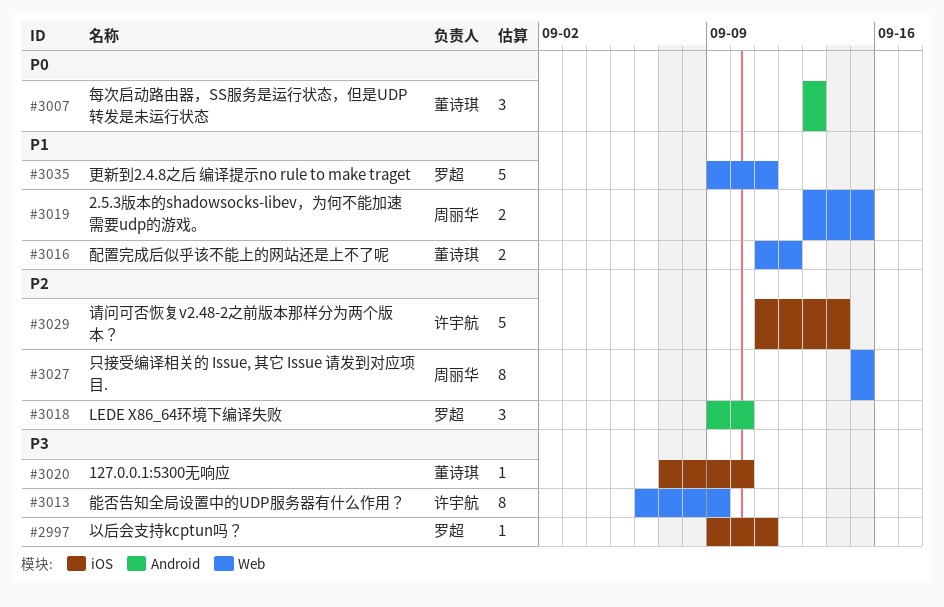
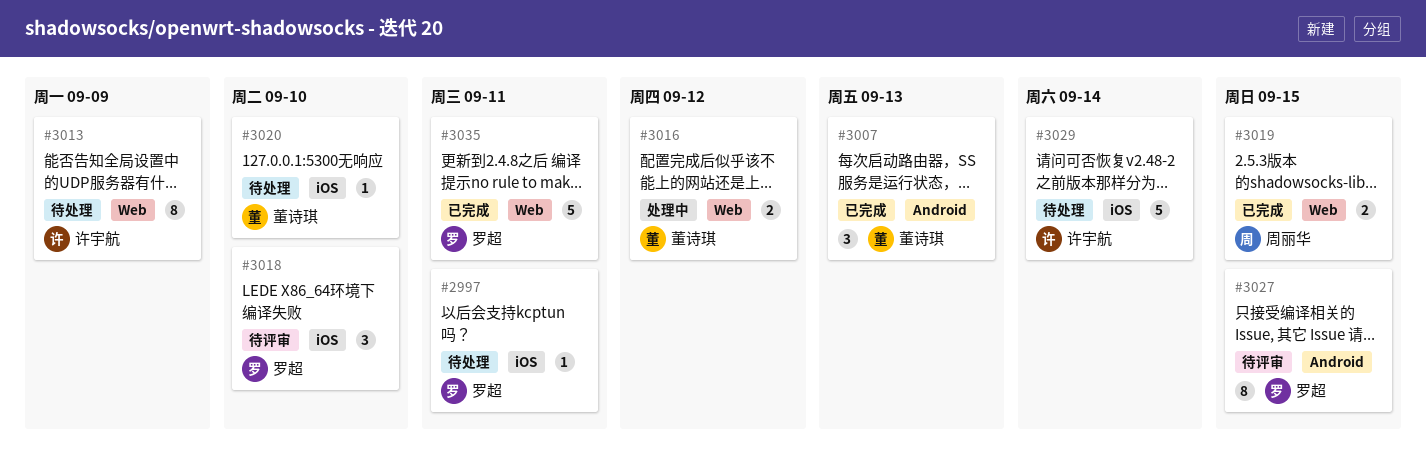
#3018, label: Android -> iOS
#3027, owner: 周丽华 -> 罗超
#3027, label: Web -> Android

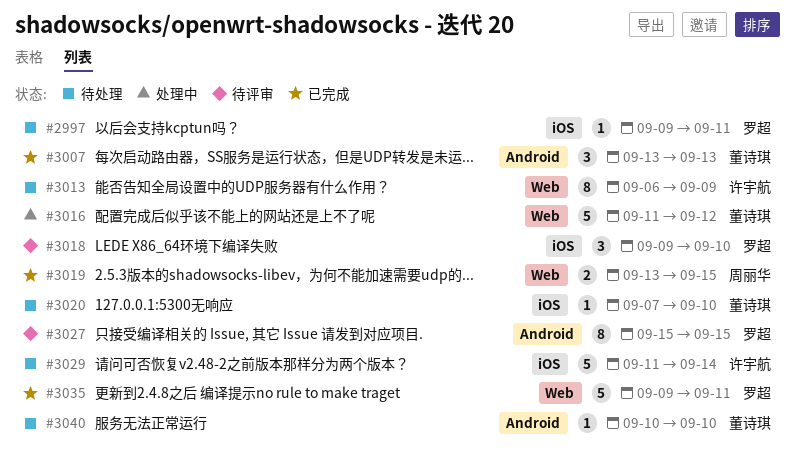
#3016, estimate: 2 -> 5
#3040: none -> present

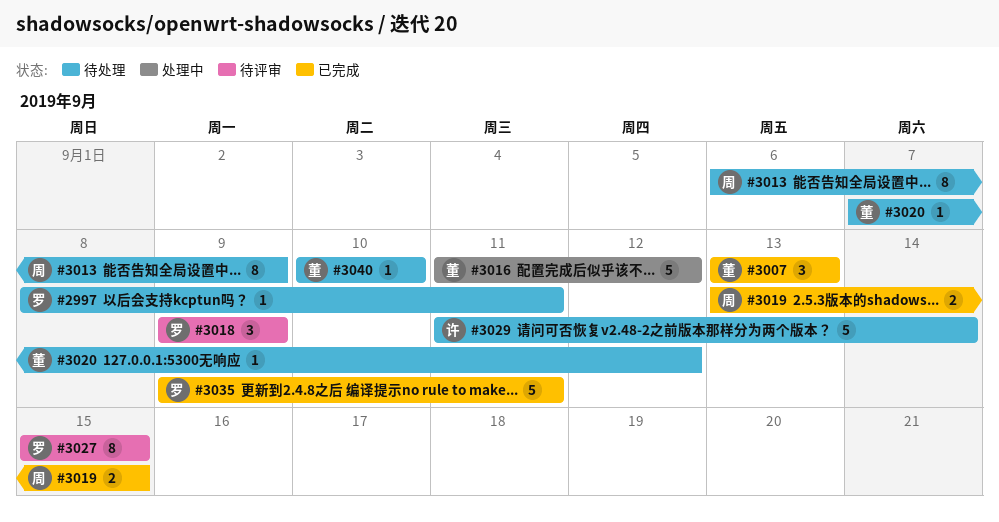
#2997, start: Sep 9 -> Sep 8
#3013, owner: 许宇航 -> 周丽华
#3018, due: Sep 10 -> Sep 9
#3020, due: Sep 10 -> Sep 12

